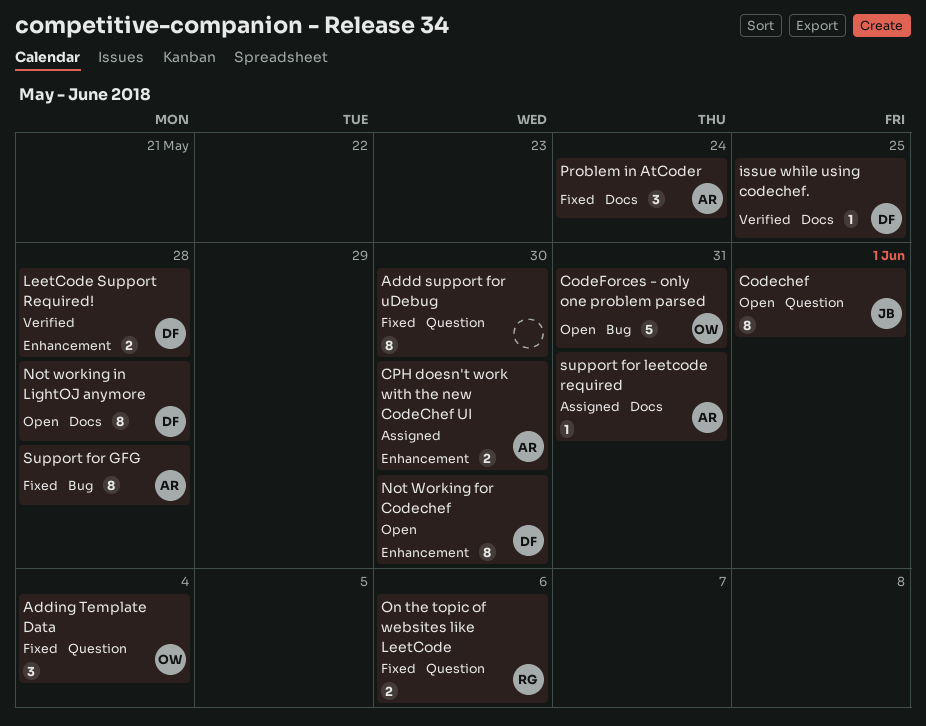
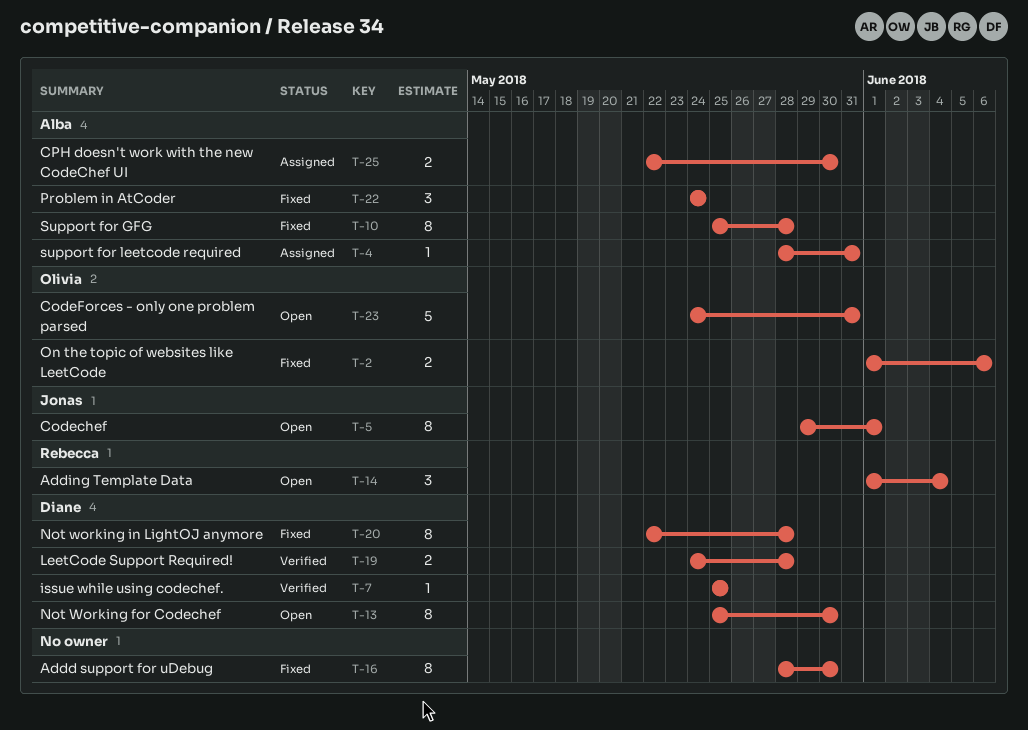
Adding Template Data, status: Fixed -> Open
Adding Template Data, owner: Olivia -> Rebecca
Not working in LightOJ anymore, status: Open -> Fixed
On the topic of websites like LeetCode, owner: Rebecca -> Olivia

